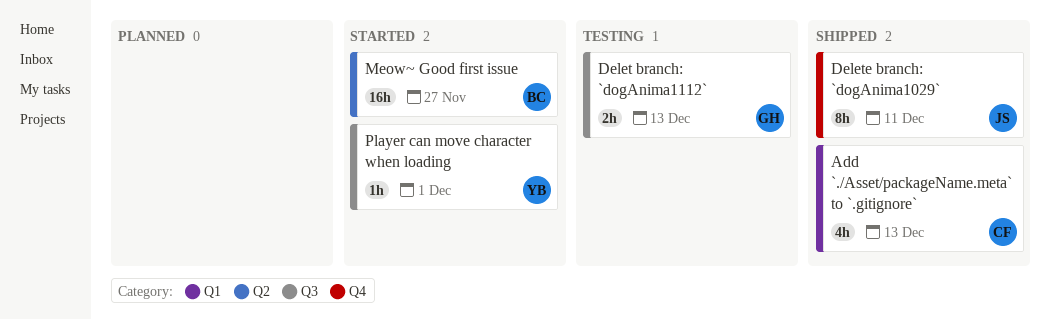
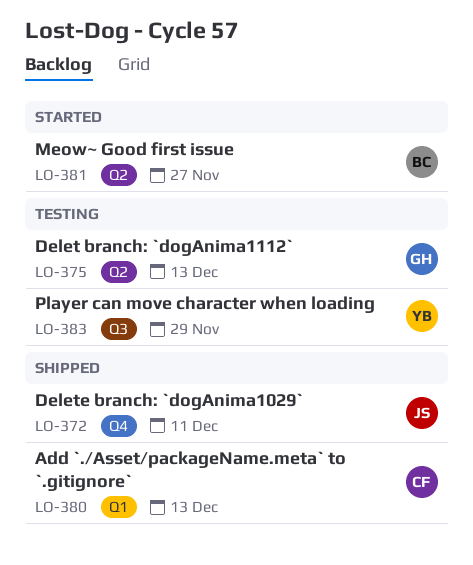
Delet branch: `dogAnima1112`, label: Q3 -> Q2
Player can move character when loading, status: Started -> Testing
Player can move character when loading, due: Dec 1 -> Nov 29

